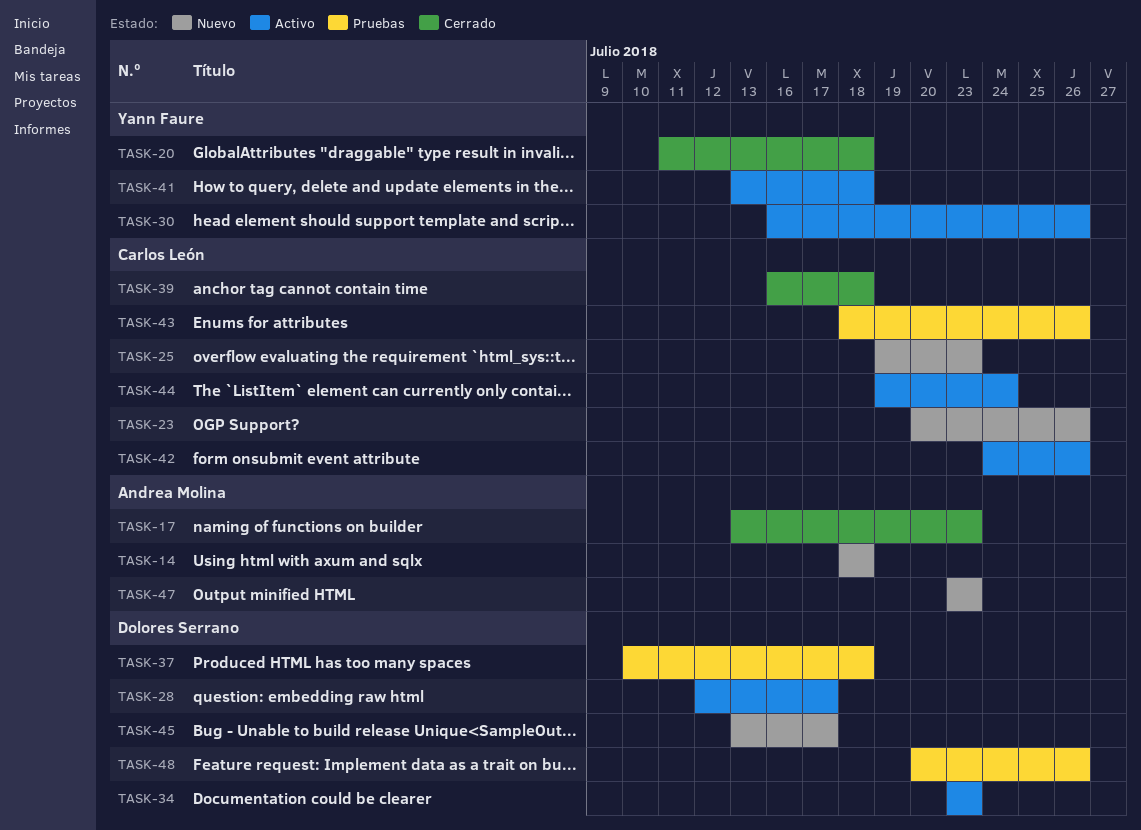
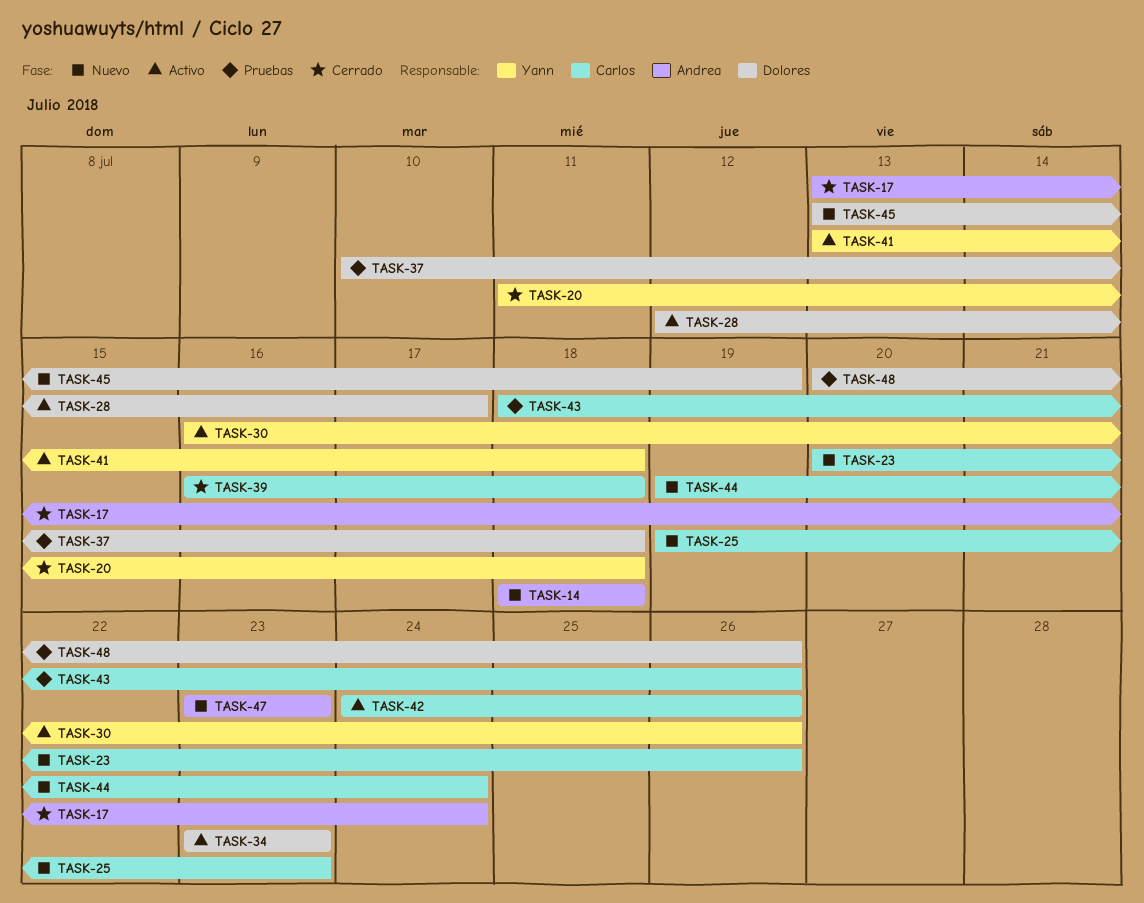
TASK-17, due: Jul 23 -> Jul 24
TASK-44, status: Activo -> Nuevo
TASK-45, due: Jul 17 -> Jul 19

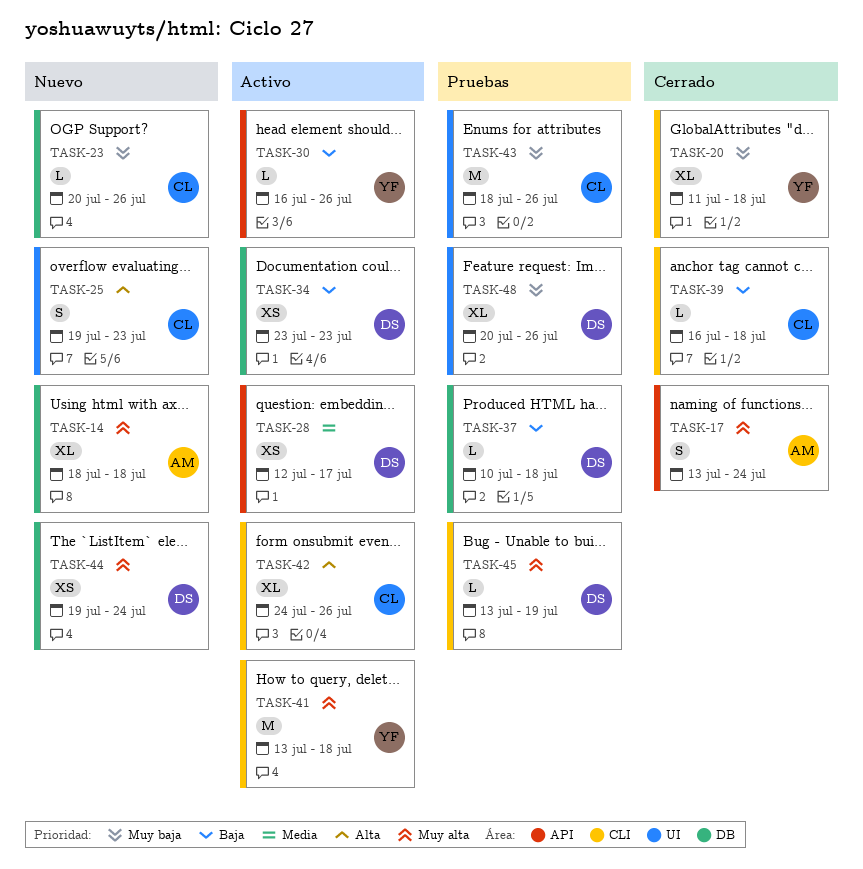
TASK-44, owner: Carlos -> Dolores
TASK-45, status: Nuevo -> Pruebas
TASK-47: present -> none

